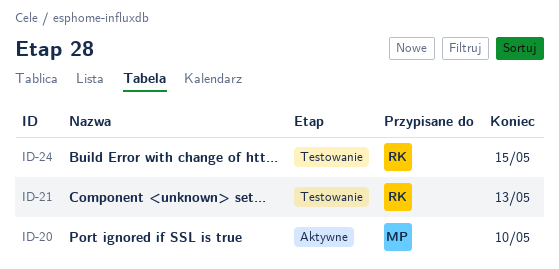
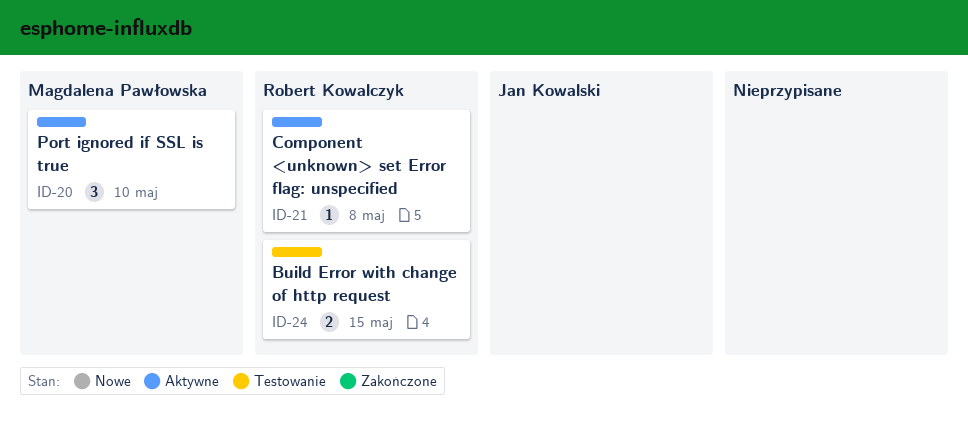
ID-21, status: Testowanie -> Aktywne
ID-21, due: May 13 -> May 8

